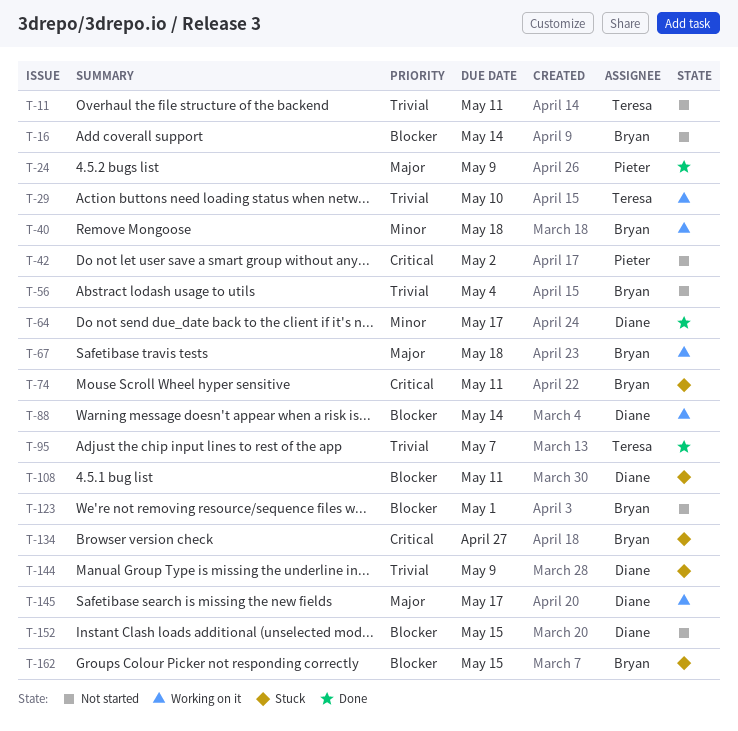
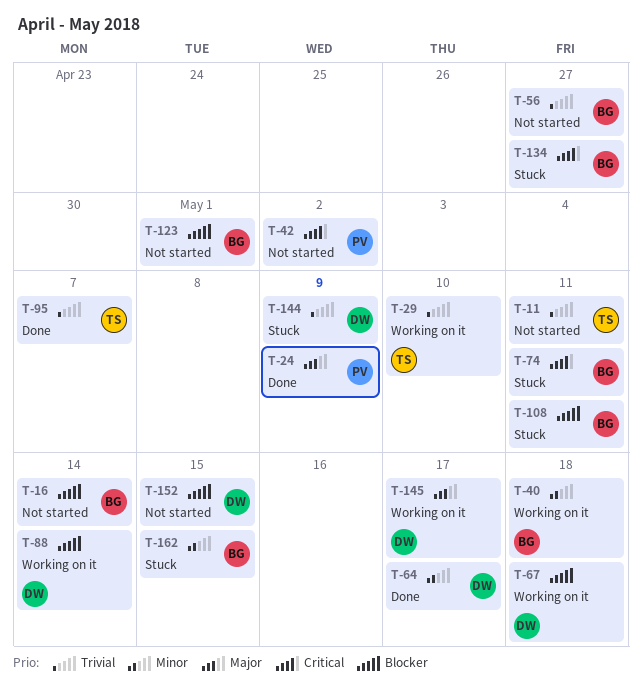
T-56, due: May 4 -> Apr 27
T-67, owner: Bryan -> Diane
T-67, priority: Major -> Blocker
T-108, owner: Diane -> Bryan
T-162, priority: Blocker -> Minor

